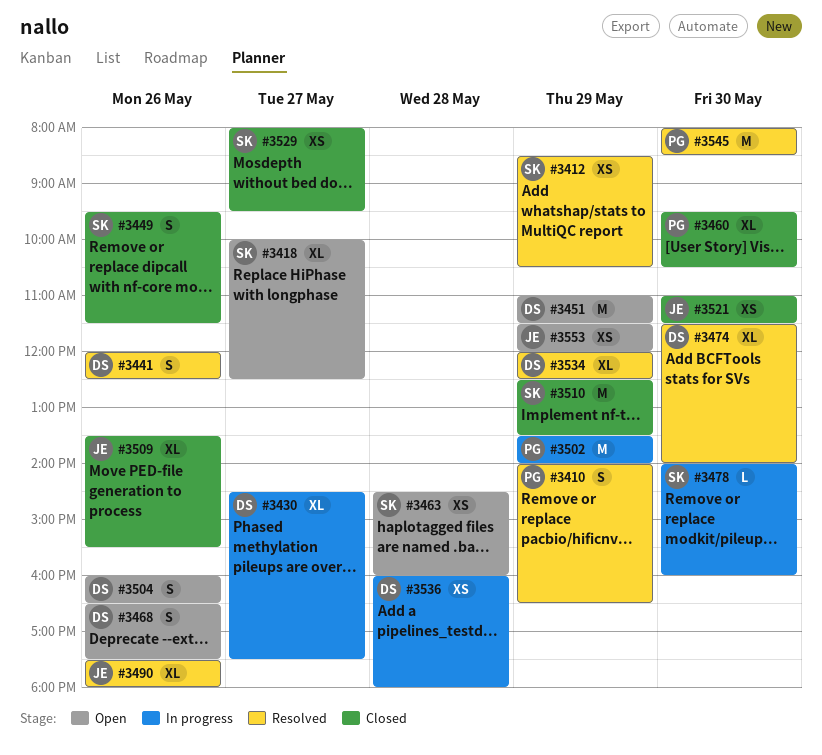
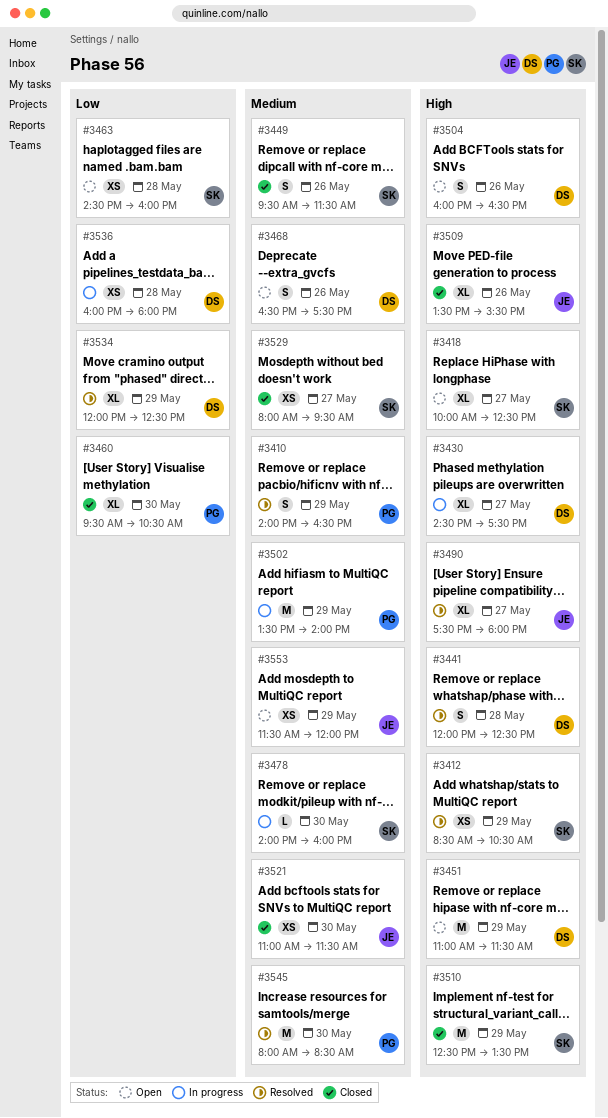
#3441, day: May 26 -> May 28
#3474: present -> none
#3490, day: May 26 -> May 27

